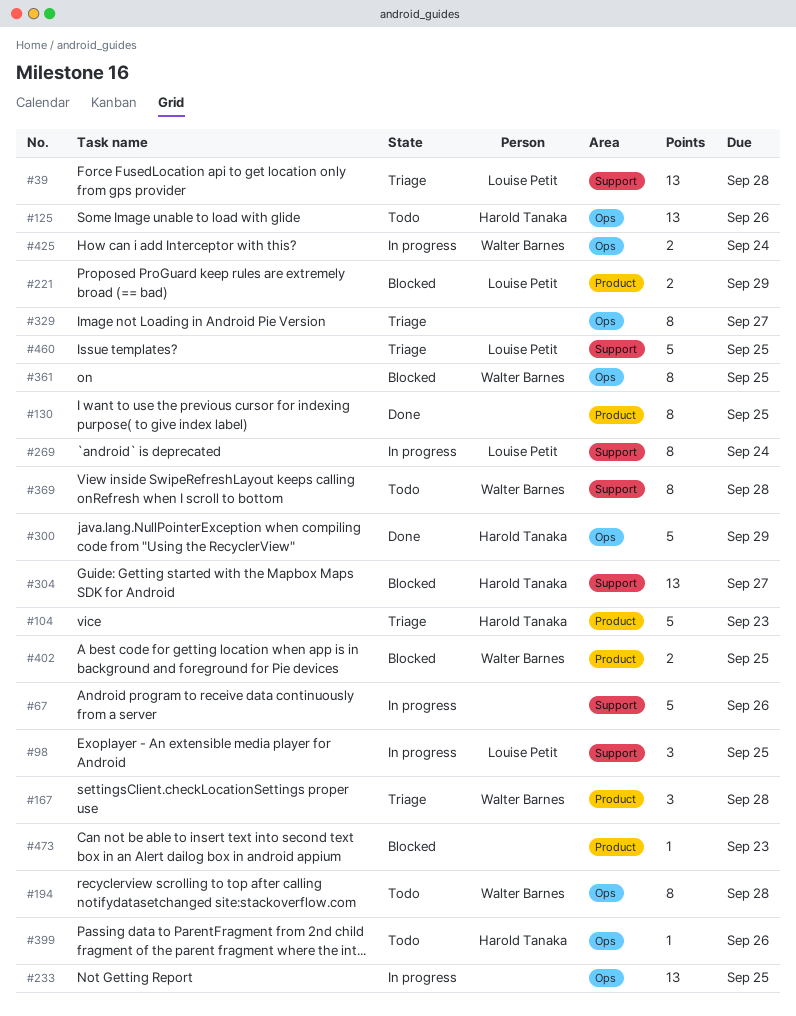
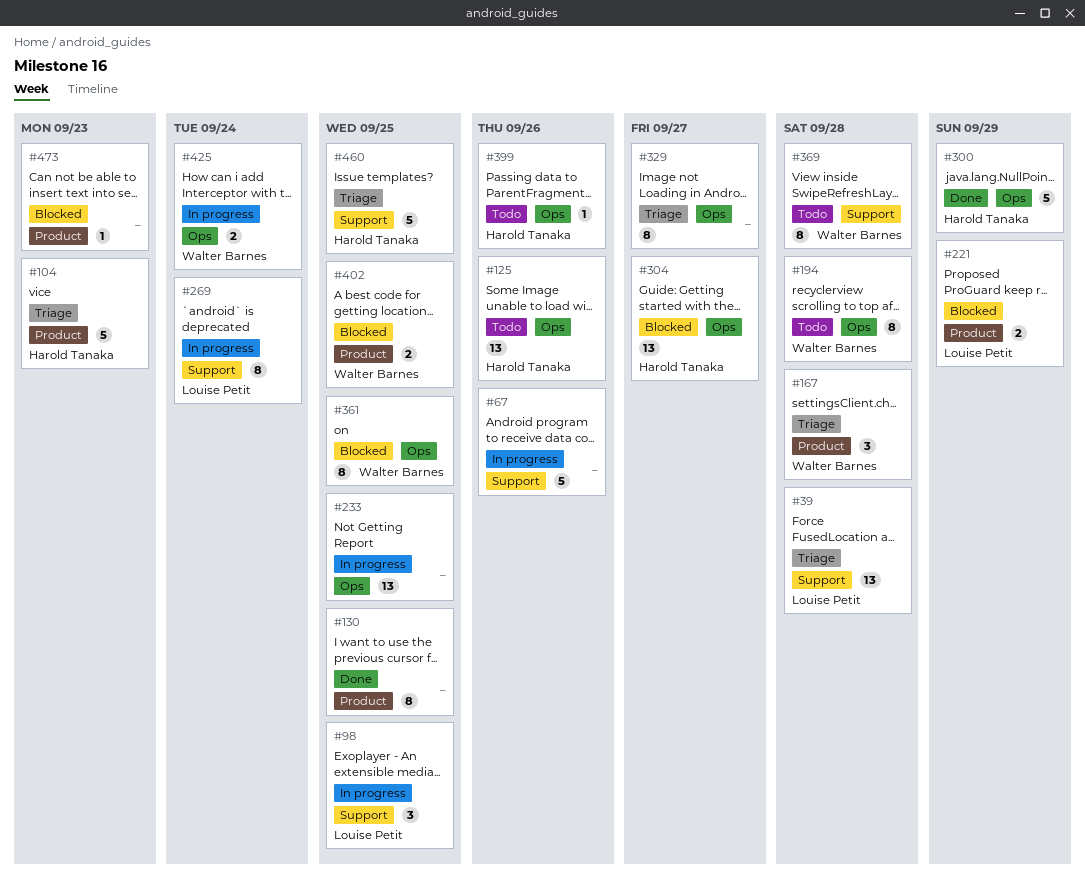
#304, label: Support -> Ops
#460, owner: Louise Petit -> Harold Tanaka

